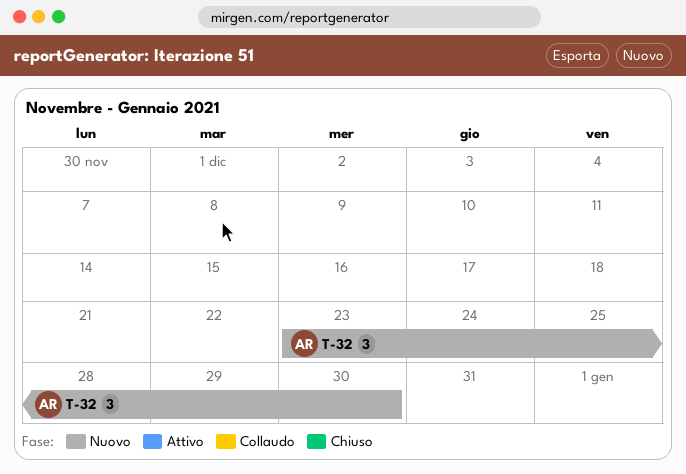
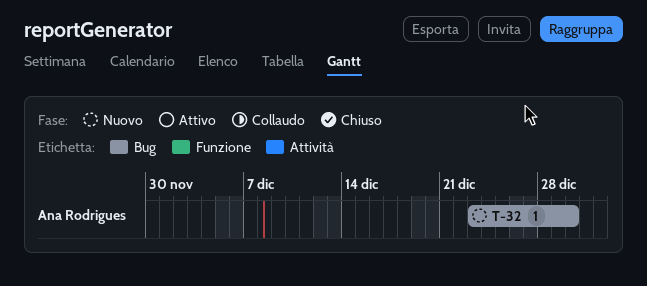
T-32, estimate: 3 -> 1

